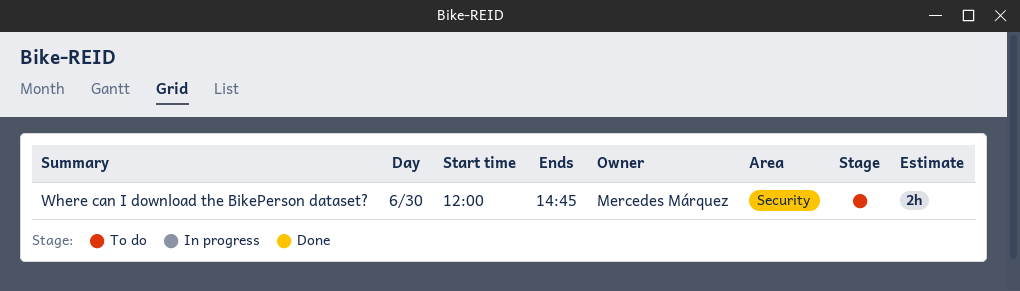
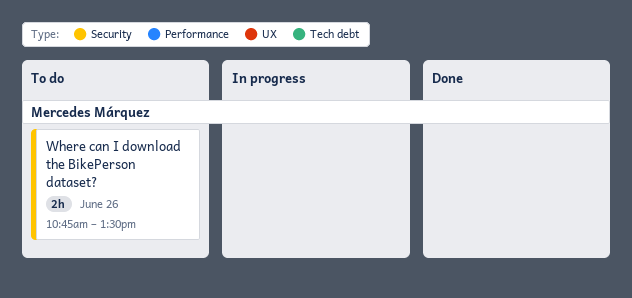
Where can I download the BikePerson dataset?, day: Jun 30 -> Jun 26
Where can I download the BikePerson dataset?, begins: 12:00 -> 10:45
Where can I download the BikePerson dataset?, ends: 14:45 -> 13:30

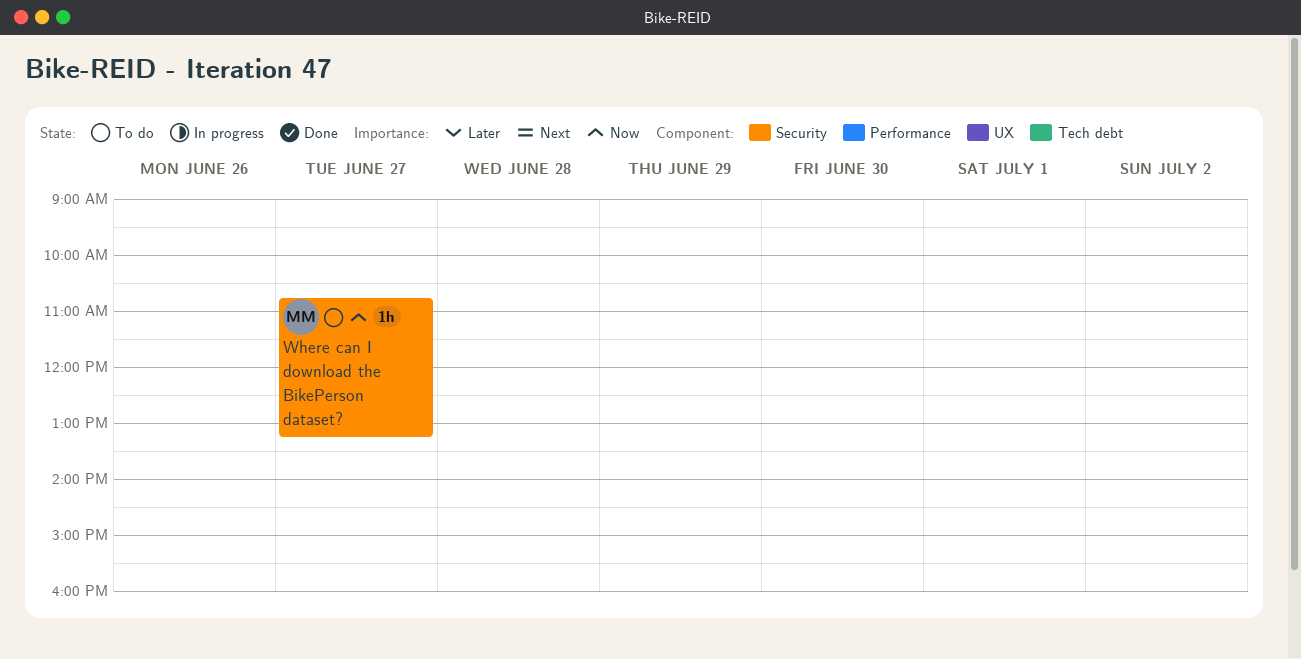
Where can I download the BikePerson dataset?, estimate: 2h -> 1h
Where can I download the BikePerson dataset?, day: Jun 26 -> Jun 27
Where can I download the BikePerson dataset?, ends: 13:30 -> 13:15

